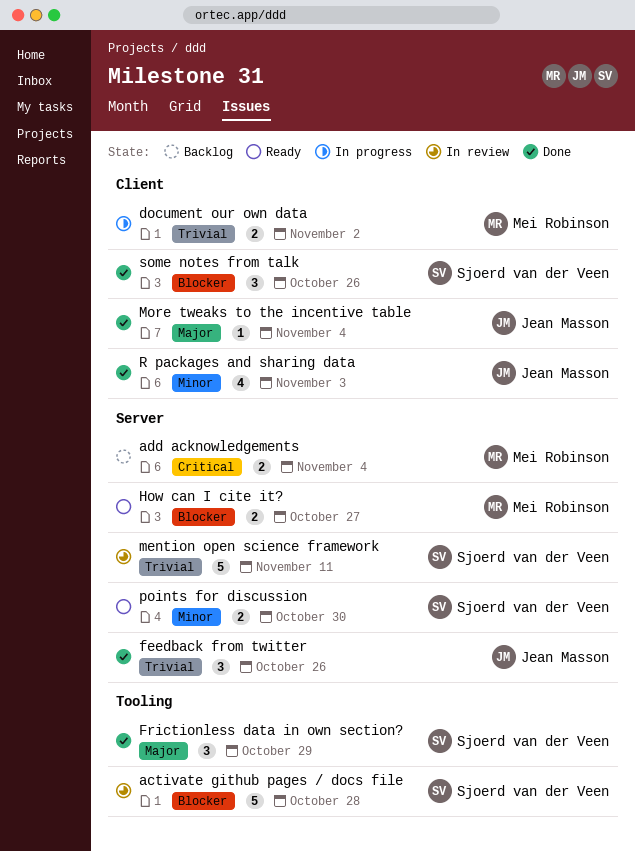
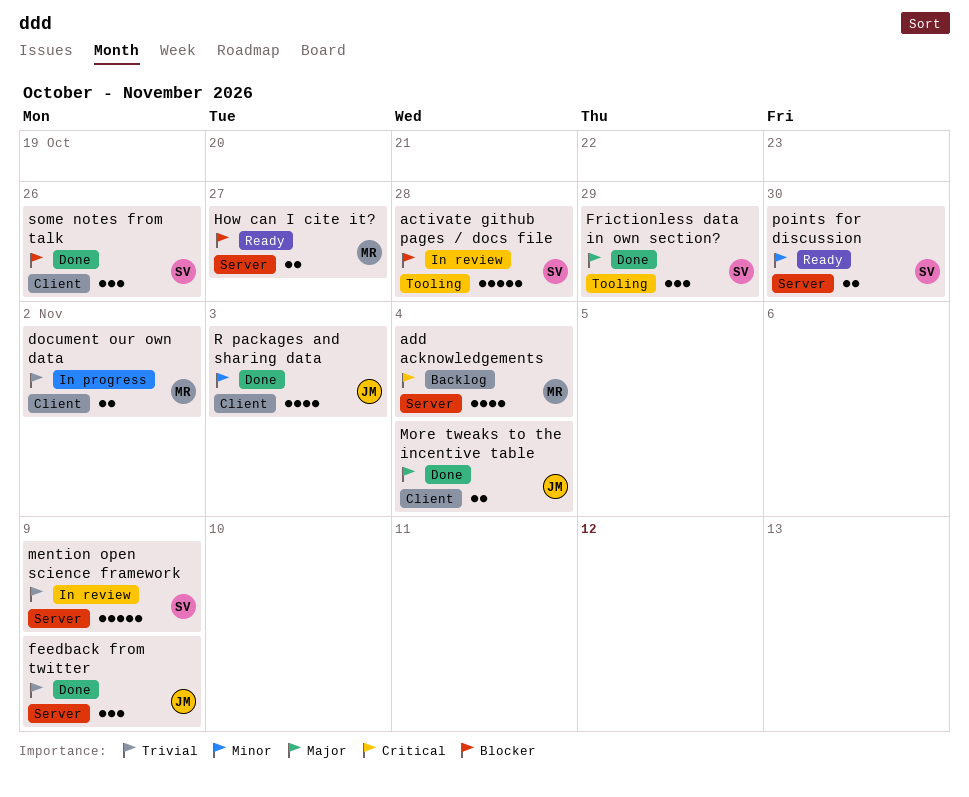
add acknowledgements, estimate: 2 -> 4
feedback from twitter, due: Oct 26 -> Nov 9
mention open science framework, due: Nov 11 -> Nov 9
More tweaks to the incentive table, estimate: 1 -> 2

